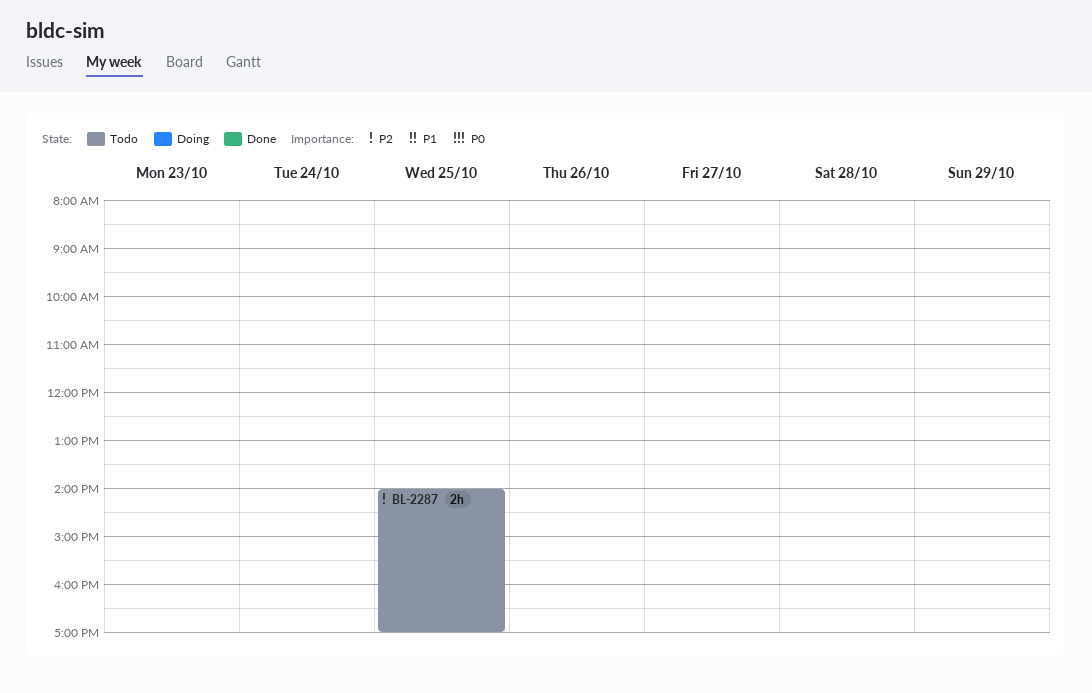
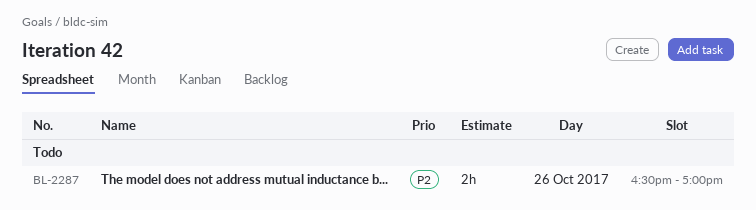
BL-2287, day: Oct 25 -> Oct 26
BL-2287, begins: 14:00 -> 16:30

